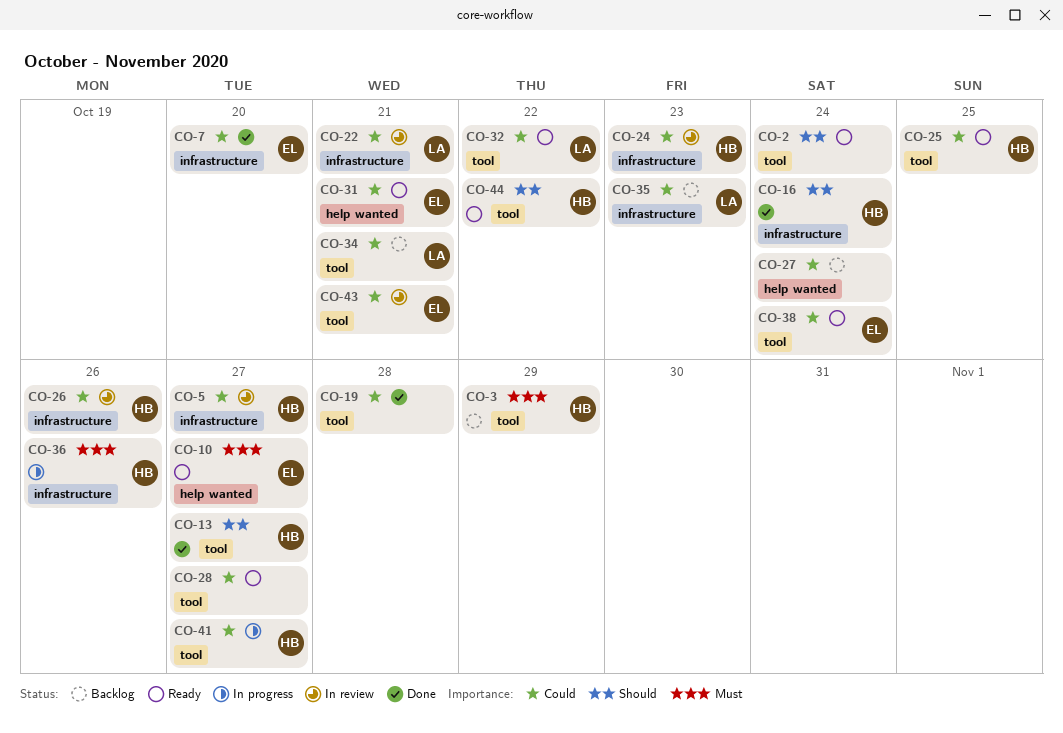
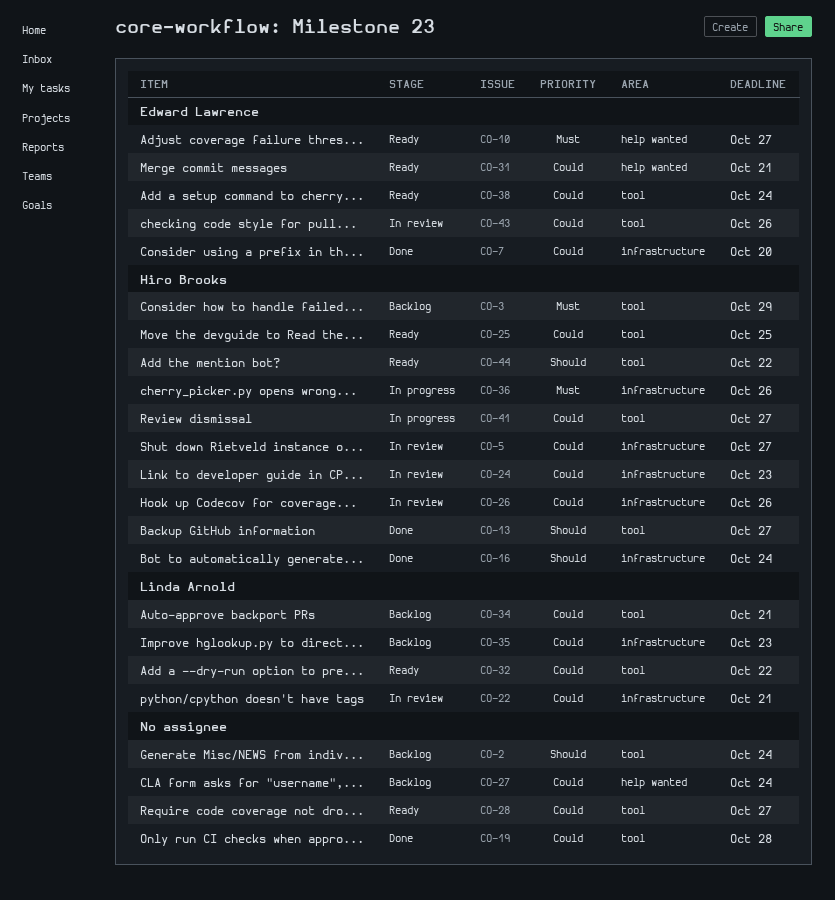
CO-2, status: Ready -> Backlog
CO-43, due: Oct 21 -> Oct 26

